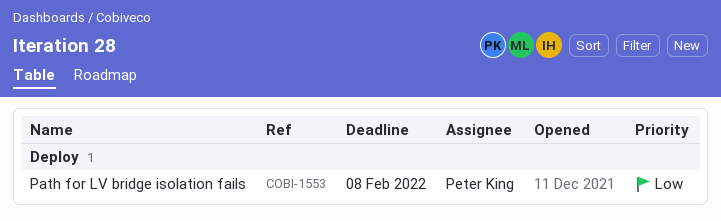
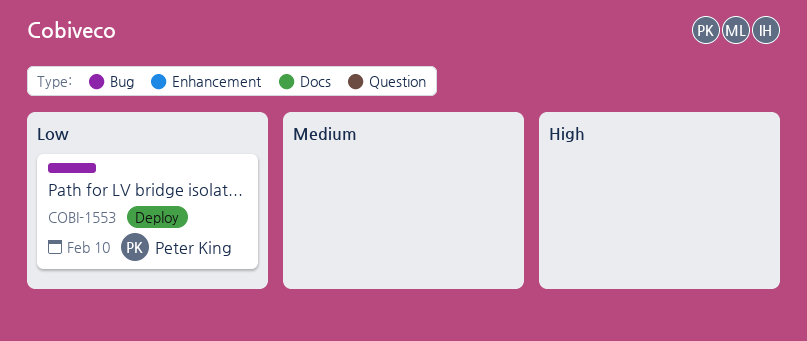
COBI-1553, due: Feb 8 -> Feb 10

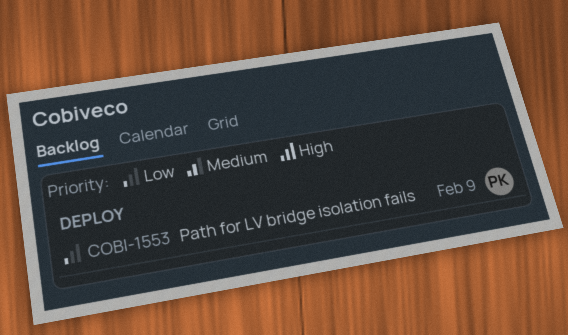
COBI-1553, due: Feb 10 -> Feb 9

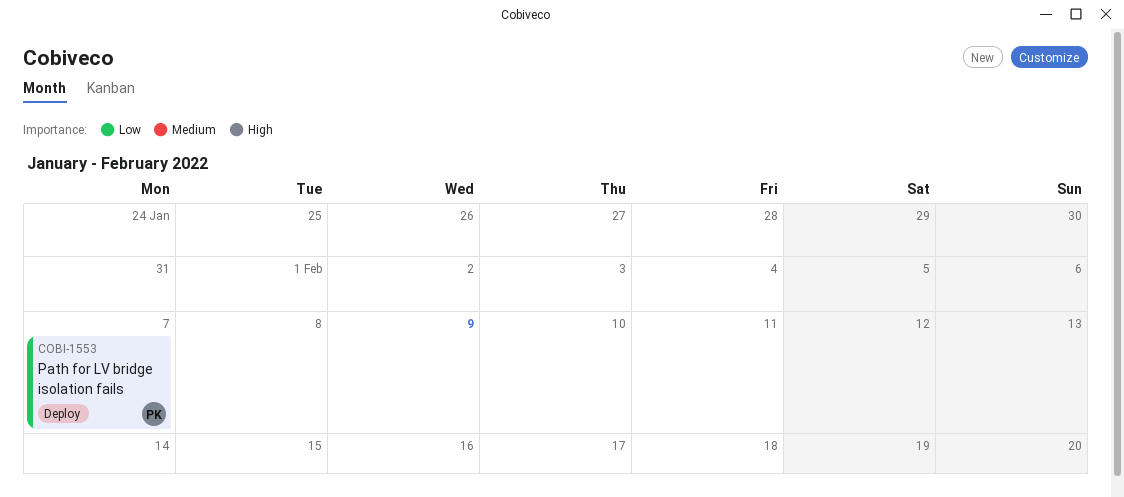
COBI-1553, due: Feb 9 -> Feb 7

